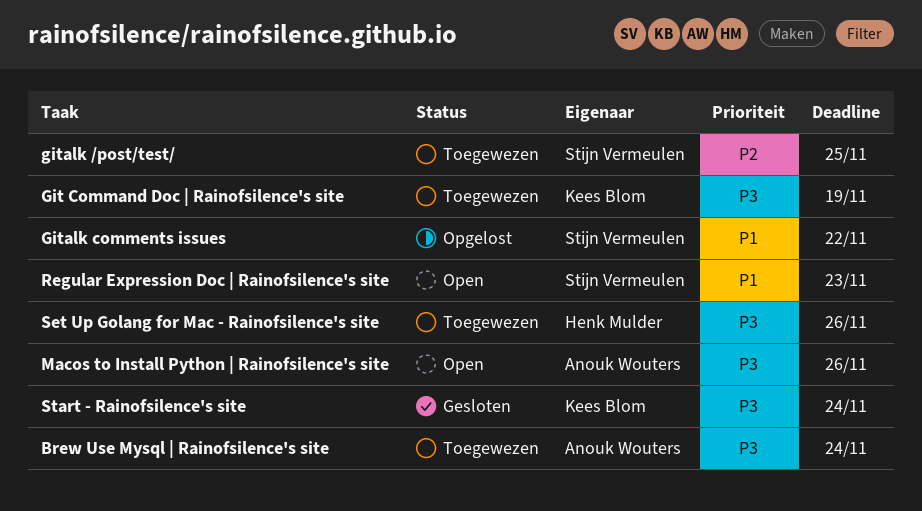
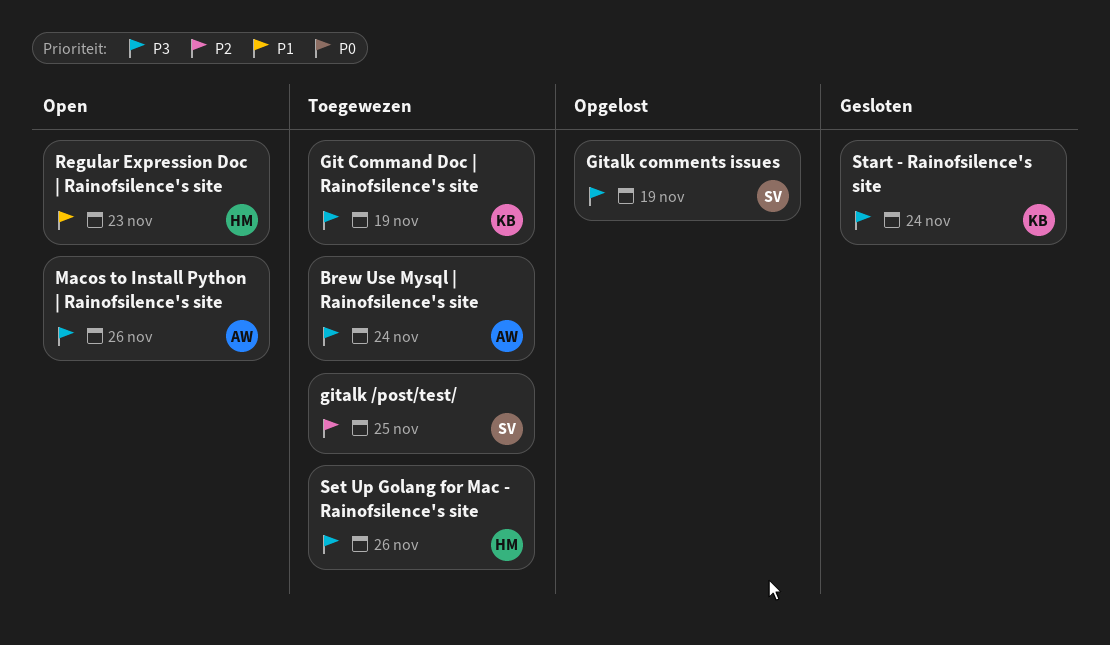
Gitalk comments issues, priority: P1 -> P3
Gitalk comments issues, due: Nov 22 -> Nov 19
Regular Expression Doc | Rainofsilence's site, owner: Stijn Vermeulen -> Henk Mulder

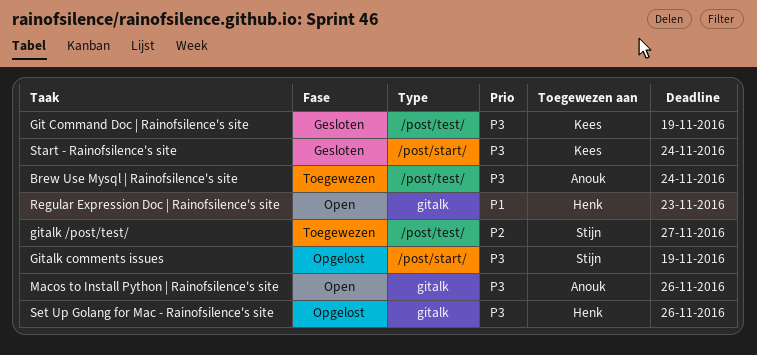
Git Command Doc | Rainofsilence's site, status: Toegewezen -> Gesloten
gitalk /post/test/, due: Nov 25 -> Nov 27
Set Up Golang for Mac - Rainofsilence's site, status: Toegewezen -> Opgelost

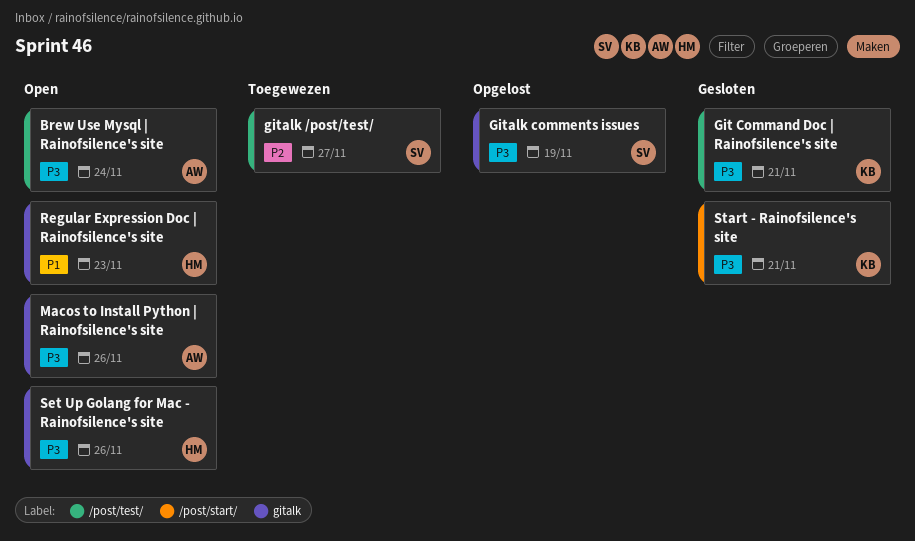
Brew Use Mysql | Rainofsilence's site, status: Toegewezen -> Open
Git Command Doc | Rainofsilence's site, due: Nov 19 -> Nov 21
Gitalk comments issues, label: /post/start/ -> gitalk
Set Up Golang for Mac - Rainofsilence's site, status: Opgelost -> Open
Start - Rainofsilence's site, due: Nov 24 -> Nov 21

